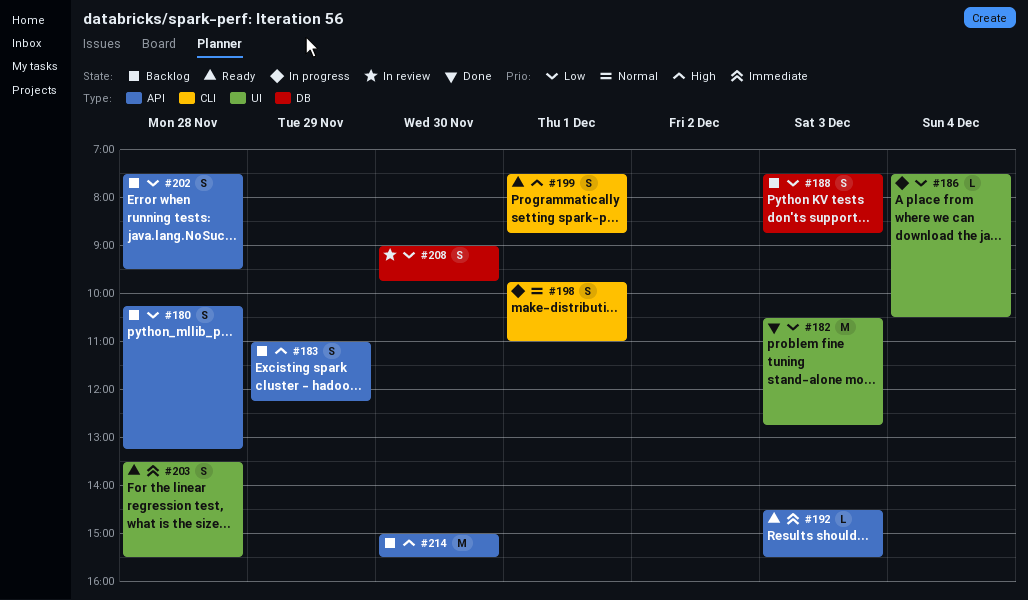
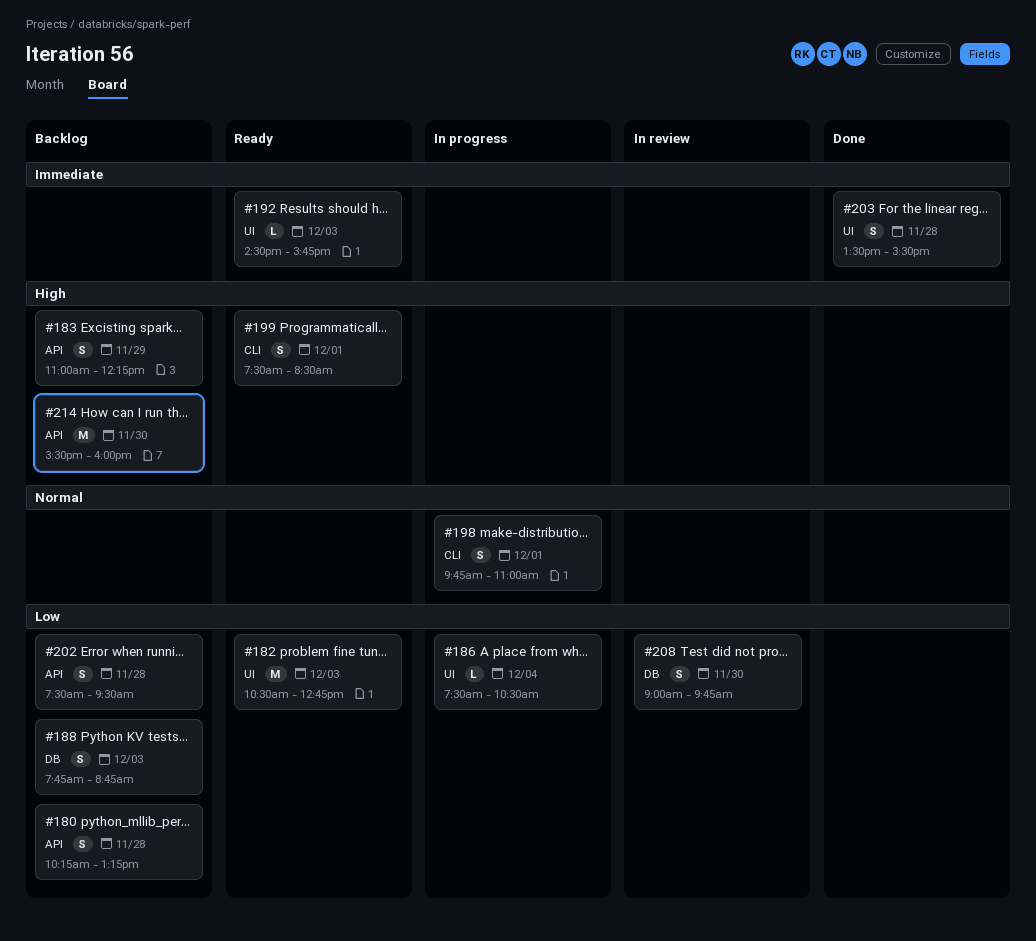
#182, status: Done -> Ready
#188, begins: 07:30 -> 07:45
#192, label: API -> UI
#192, ends: 15:30 -> 15:45
#199, ends: 08:45 -> 08:30
#203, status: Ready -> Done
#214, begins: 15:00 -> 15:30
#214, ends: 15:30 -> 16:00

